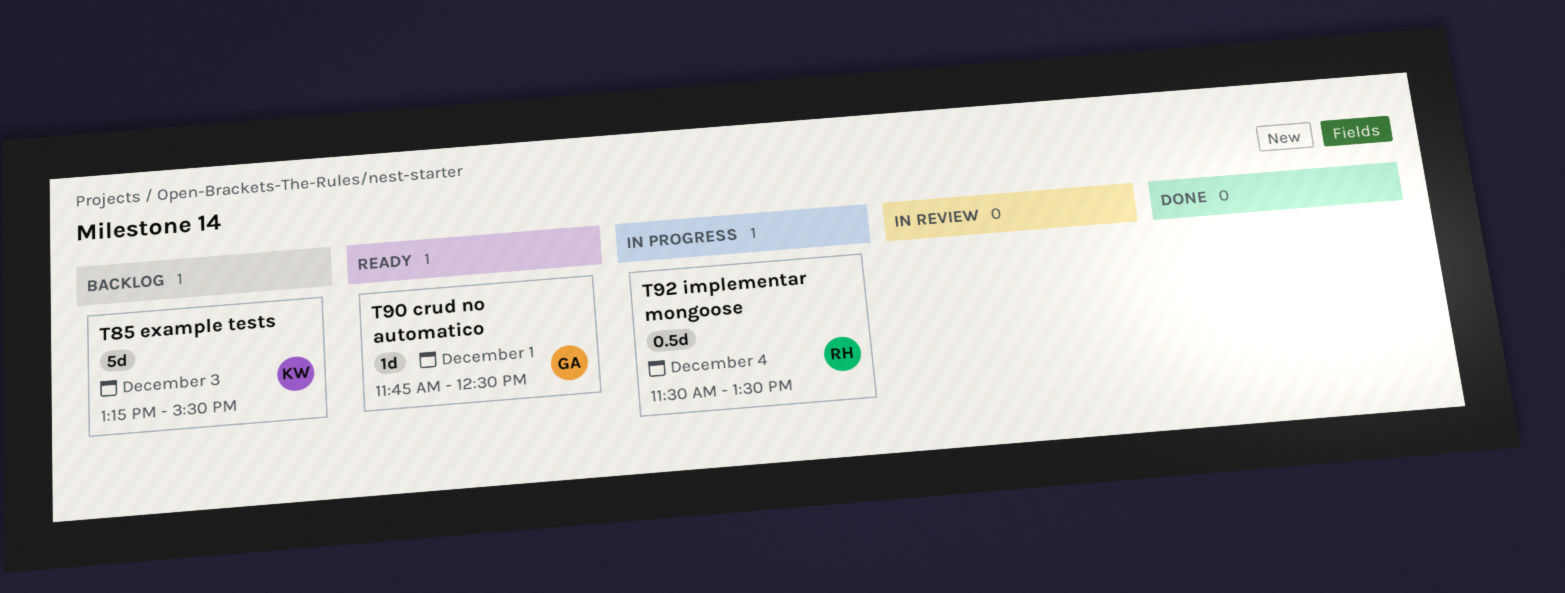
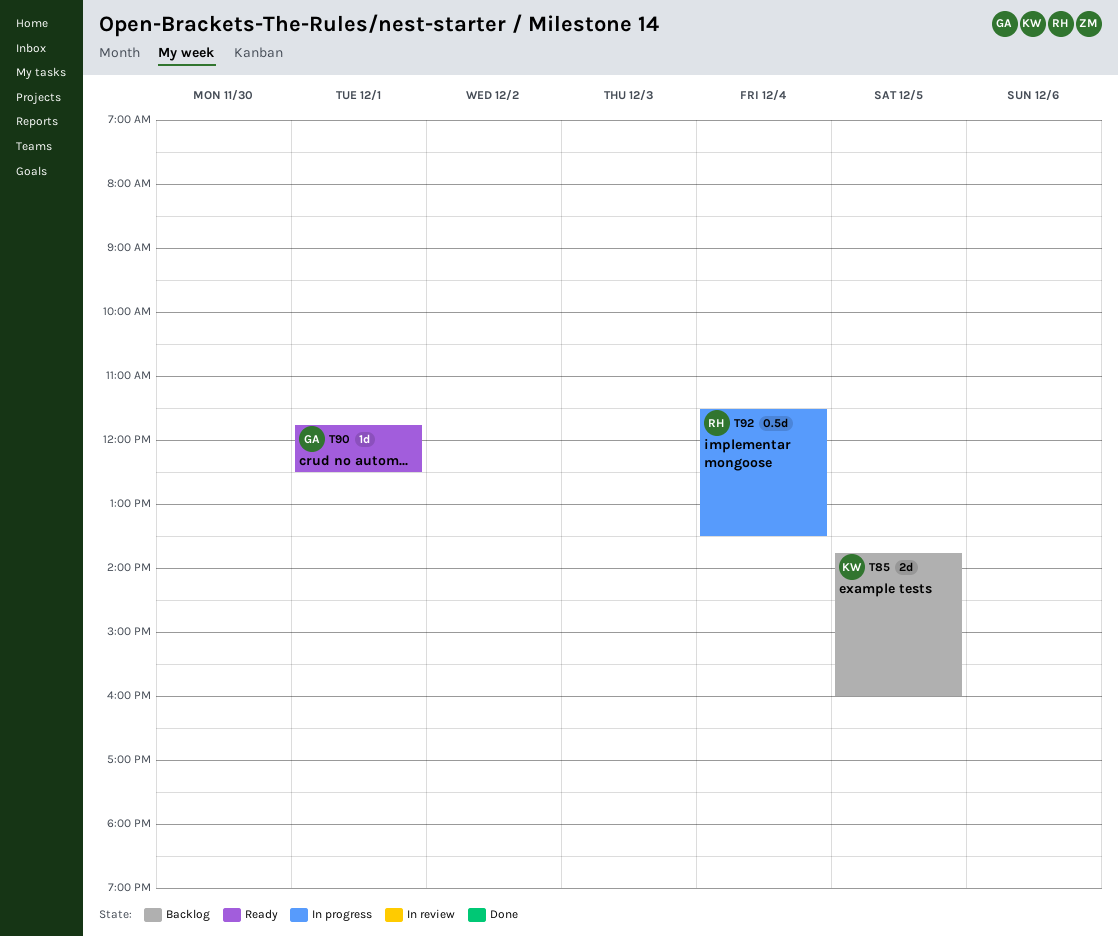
T85, estimate: 5d -> 2d
T85, day: Dec 3 -> Dec 5
T85, begins: 13:15 -> 13:45
T85, ends: 15:30 -> 16:00

